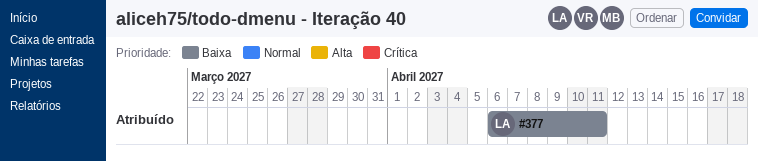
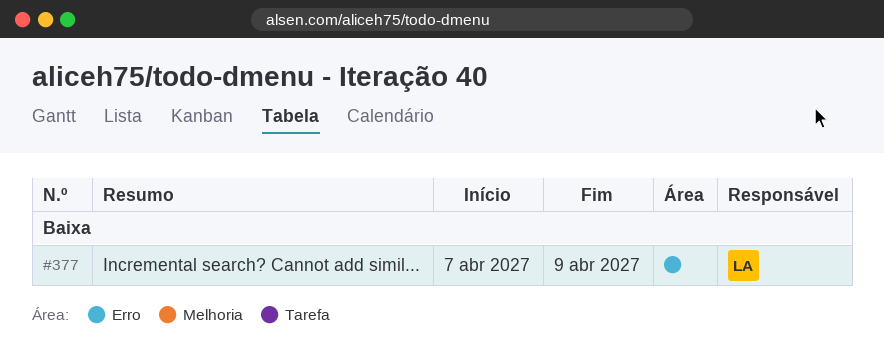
#377, start: Apr 6 -> Apr 7
#377, due: Apr 11 -> Apr 9

